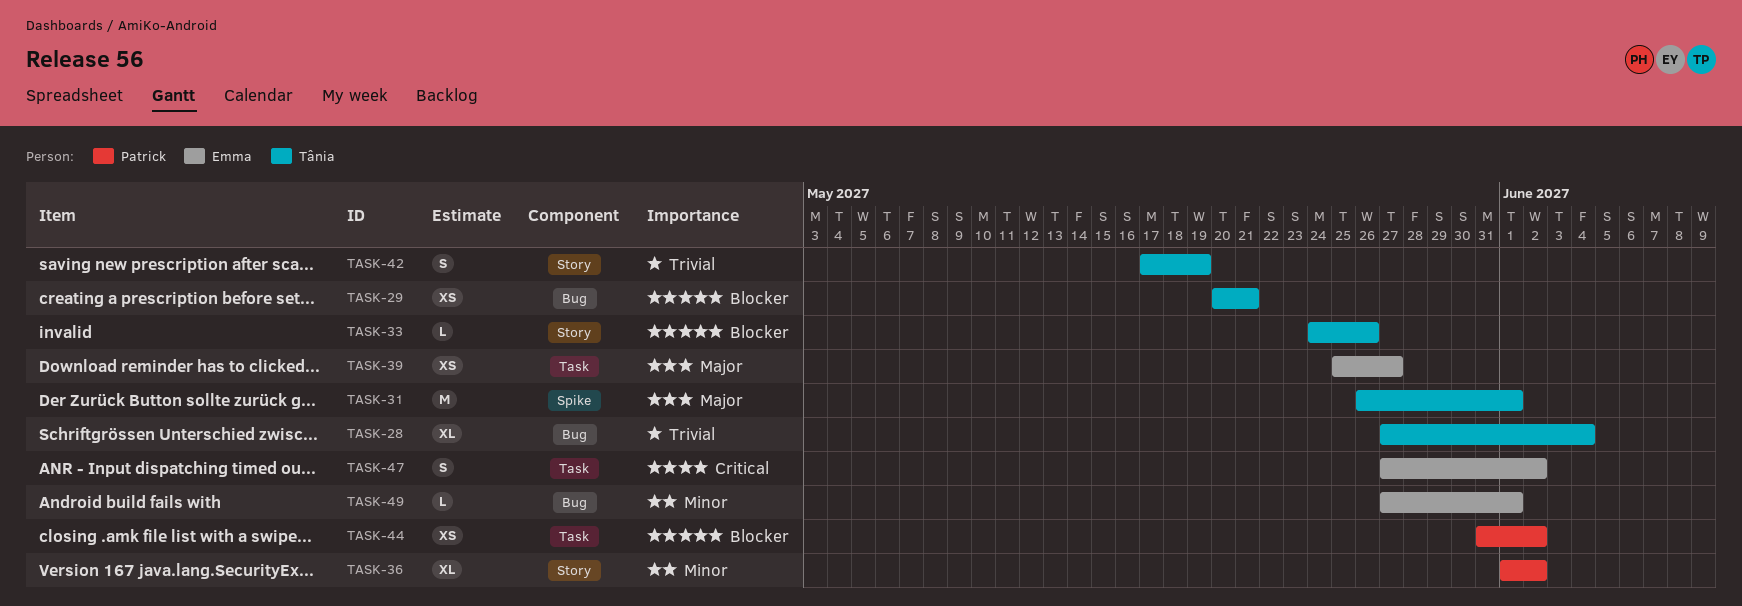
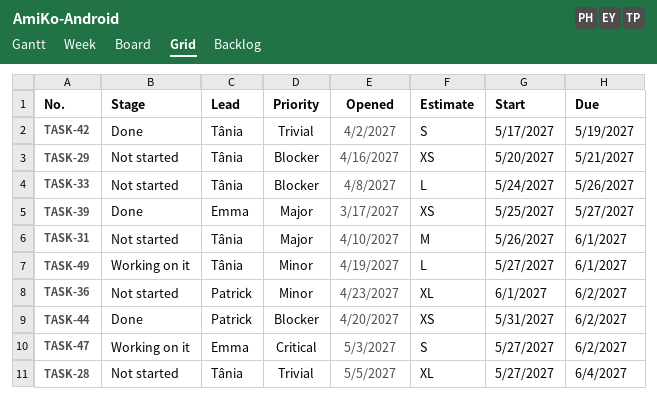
TASK-49, owner: Emma -> Tânia

